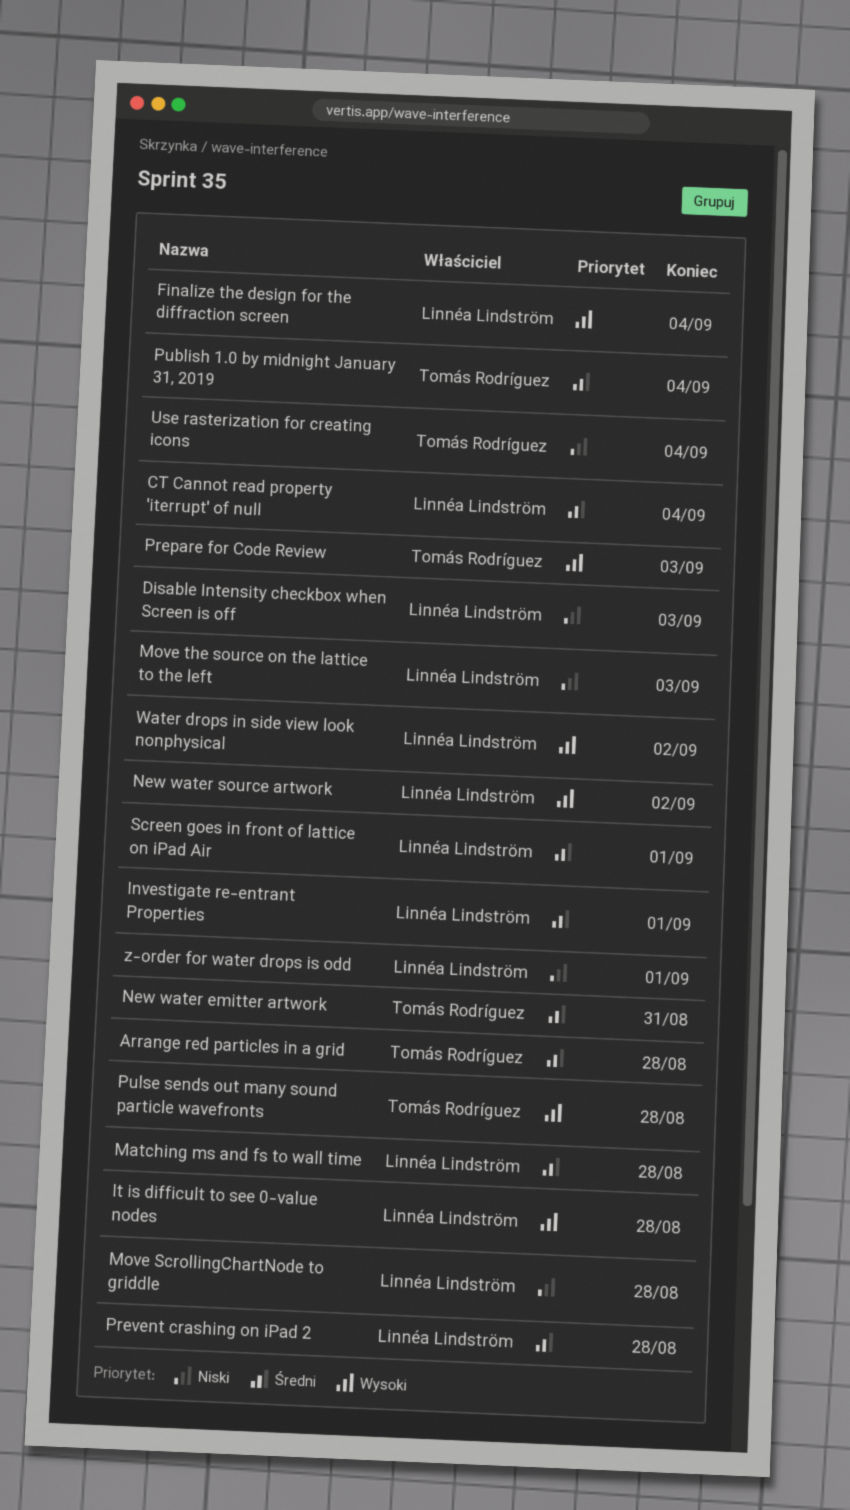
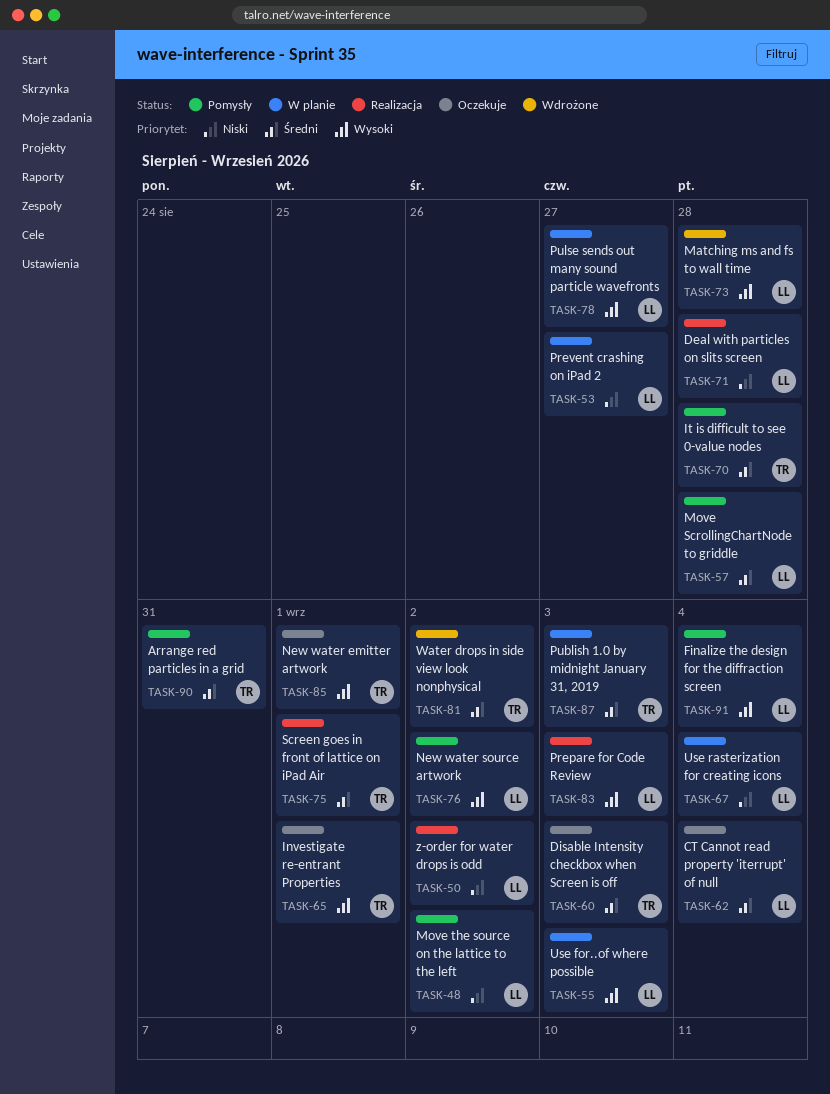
Arrange red particles in a grid, due: Aug 28 -> Aug 31
Deal with particles on slits screen: none -> present
Disable Intensity checkbox when Screen is off, owner: Linnéa Lindström -> Tomás Rodríguez
Disable Intensity checkbox when Screen is off, priority: Niski -> Średni
Investigate re-entrant Properties, owner: Linnéa Lindström -> Tomás Rodríguez
Investigate re-entrant Properties, priority: Średni -> Wysoki
It is difficult to see 0-value nodes, owner: Linnéa Lindström -> Tomás Rodríguez
It is difficult to see 0-value nodes, priority: Wysoki -> Średni
Matching ms and fs to wall time, priority: Średni -> Wysoki
Move ScrollingChartNode to griddle, priority: Niski -> Średni
Move the source on the lattice to the left, due: Sep 3 -> Sep 2
New water emitter artwork, priority: Średni -> Wysoki
New water emitter artwork, due: Aug 31 -> Sep 1
Prepare for Code Review, owner: Tomás Rodríguez -> Linnéa Lindström
Prevent crashing on iPad 2, priority: Średni -> Niski
Prevent crashing on iPad 2, due: Aug 28 -> Aug 27
Publish 1.0 by midnight January 31, 2019, due: Sep 4 -> Sep 3
Pulse sends out many sound particle wavefronts, owner: Tomás Rodríguez -> Linnéa Lindström
Pulse sends out many sound particle wavefronts, due: Aug 28 -> Aug 27
Screen goes in front of lattice on iPad Air, owner: Linnéa Lindström -> Tomás Rodríguez
Use for..of where possible: none -> present
Use rasterization for creating icons, owner: Tomás Rodríguez -> Linnéa Lindström
Water drops in side view look nonphysical, owner: Linnéa Lindström -> Tomás Rodríguez
Water drops in side view look nonphysical, priority: Wysoki -> Średni
z-order for water drops is odd, due: Sep 1 -> Sep 2

